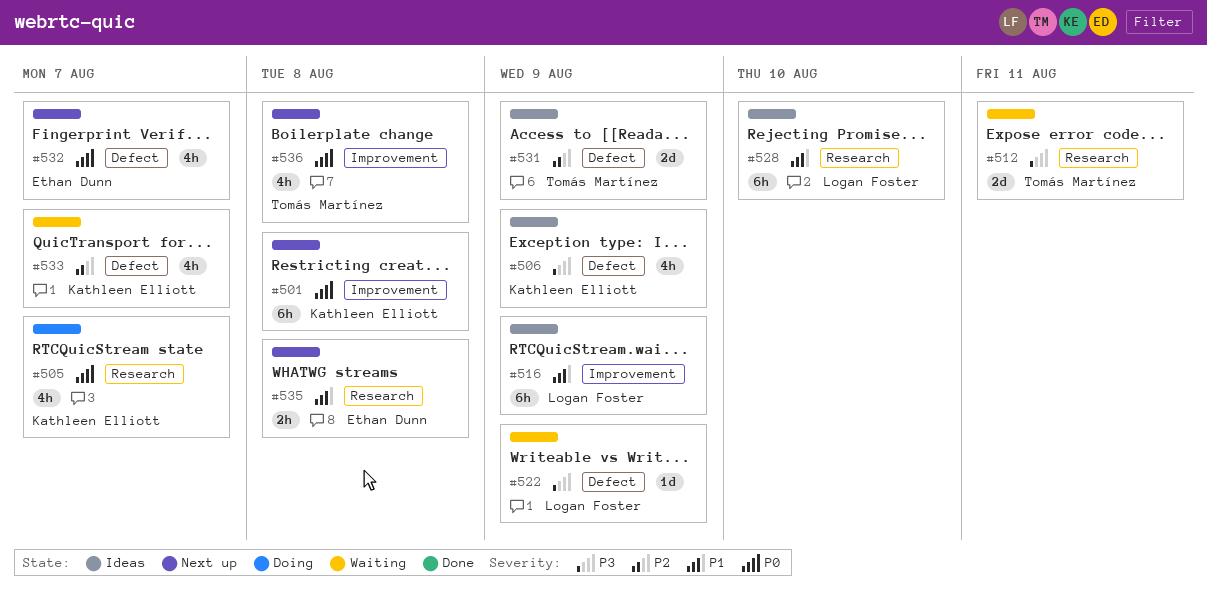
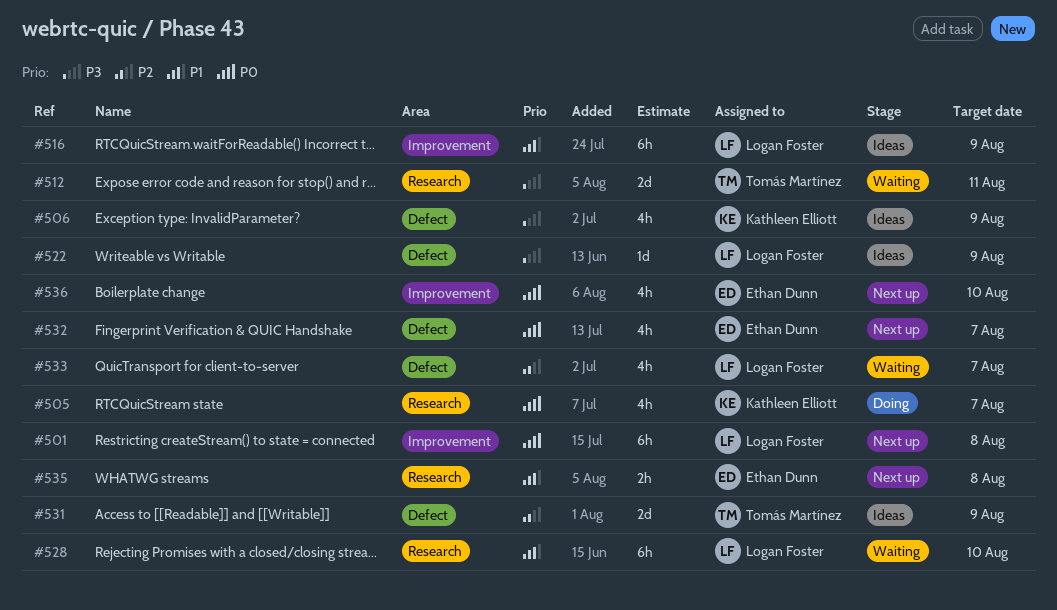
#501, owner: Kathleen Elliott -> Logan Foster
#522, status: Waiting -> Ideas
#528, status: Ideas -> Waiting
#533, owner: Kathleen Elliott -> Logan Foster
#536, owner: Tomás Martínez -> Ethan Dunn
#536, due: Aug 8 -> Aug 10

